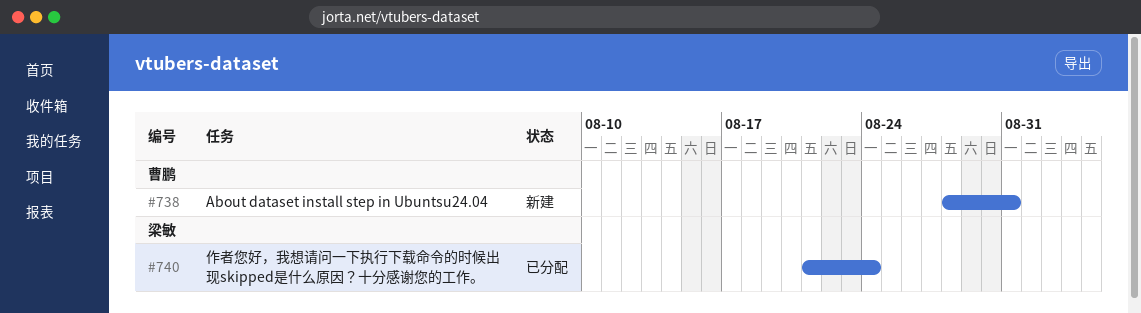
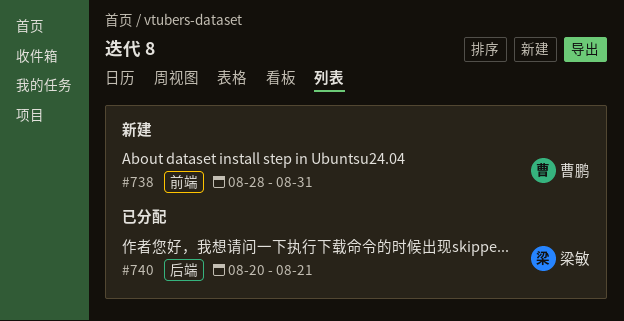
#740, start: Aug 21 -> Aug 20
#740, due: Aug 24 -> Aug 21

